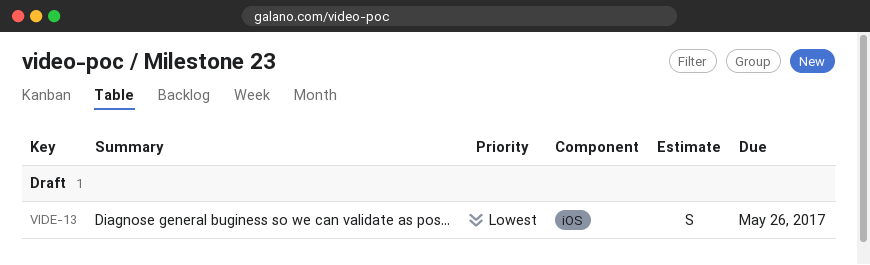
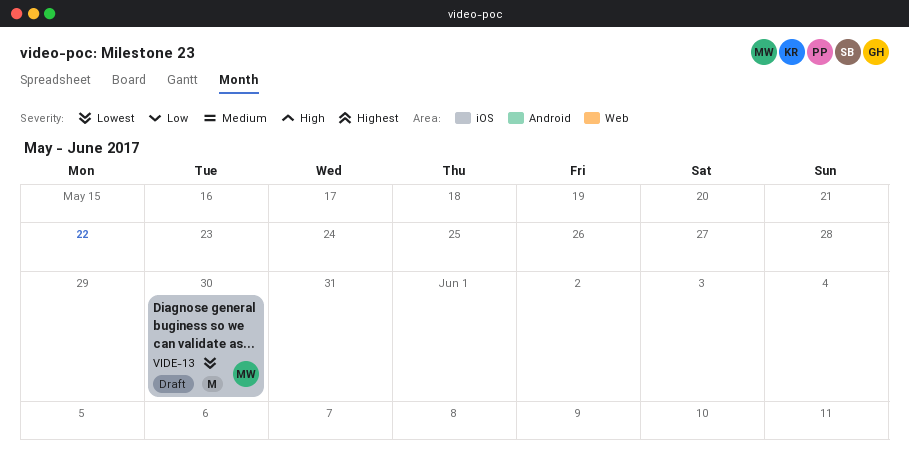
VIDE-13, estimate: S -> M
VIDE-13, due: May 26 -> May 30

